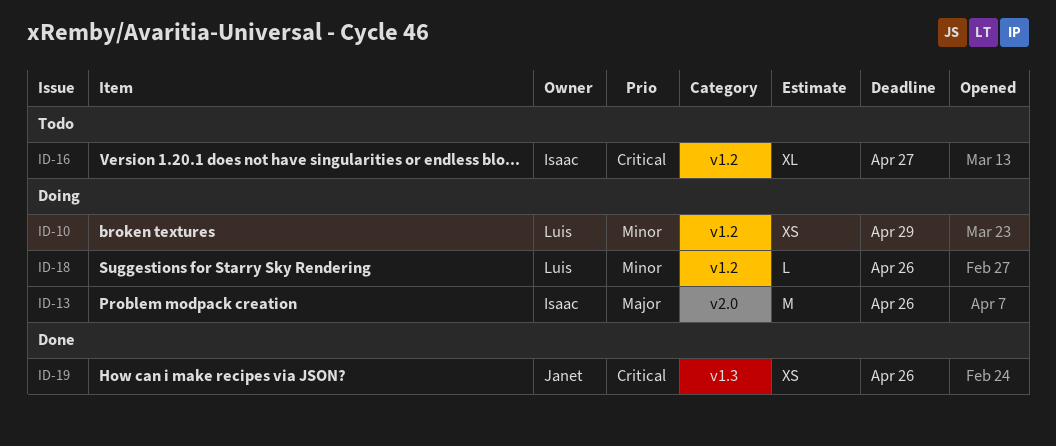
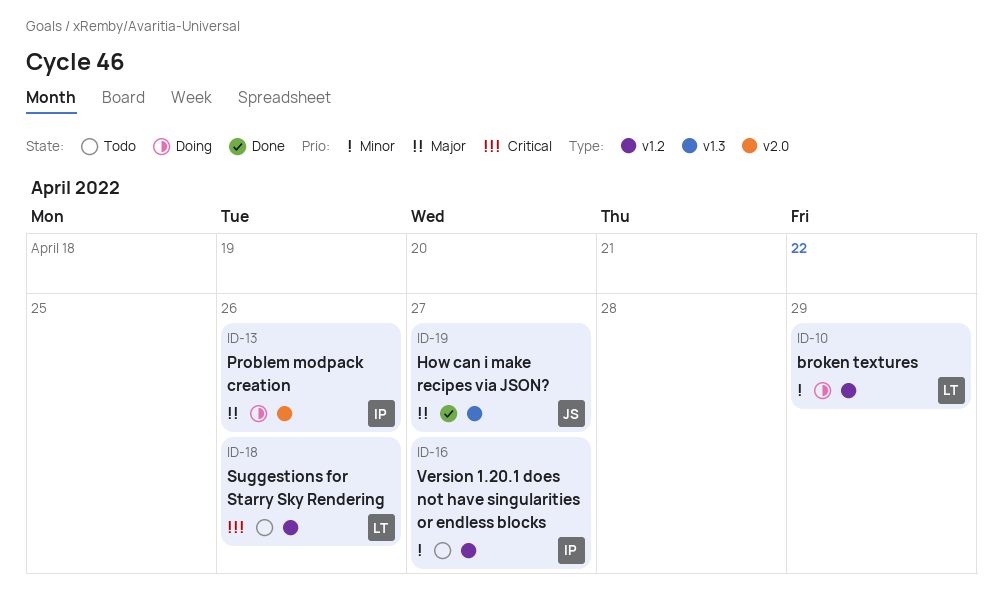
ID-16, priority: Critical -> Minor
ID-18, status: Doing -> Todo
ID-18, priority: Minor -> Critical
ID-19, priority: Critical -> Major
ID-19, due: Apr 26 -> Apr 27

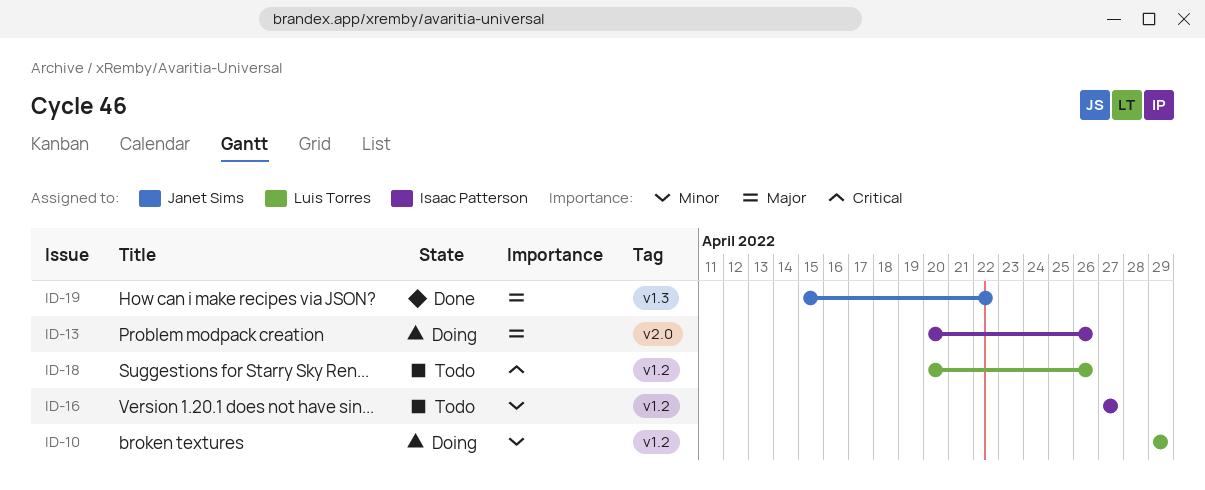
ID-19, due: Apr 27 -> Apr 22

